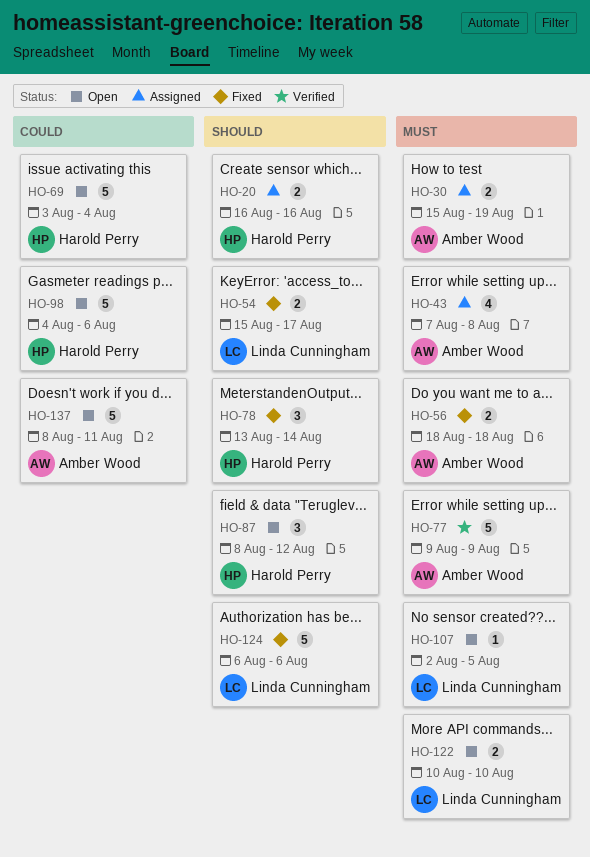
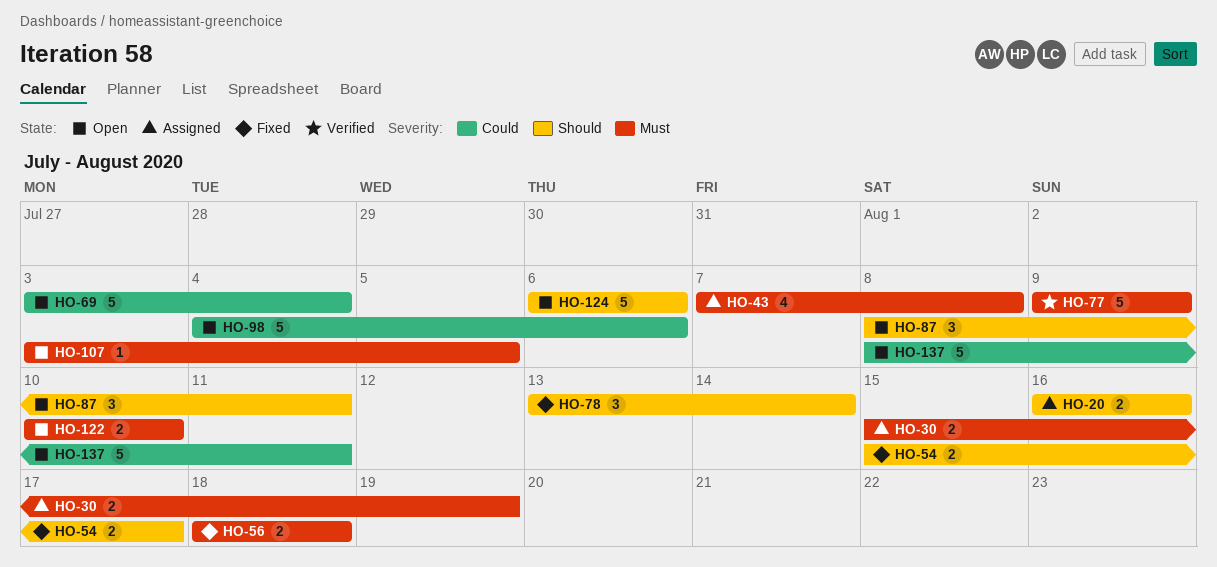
HO-87, due: Aug 12 -> Aug 11
HO-107, start: Aug 2 -> Aug 3
HO-124, status: Fixed -> Open

